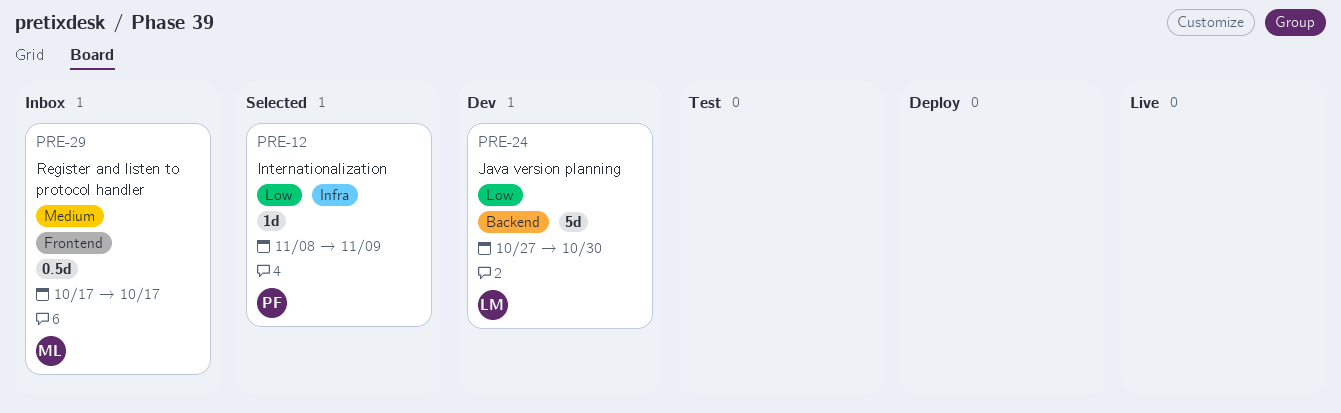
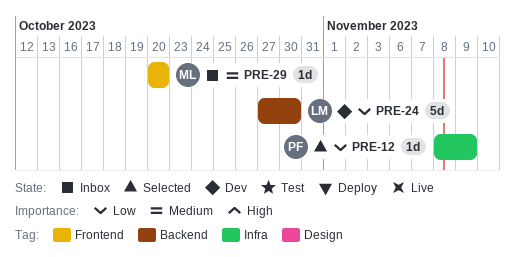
PRE-29, estimate: 0.5d -> 1d
PRE-29, start: Oct 17 -> Oct 20
PRE-29, due: Oct 17 -> Oct 20

